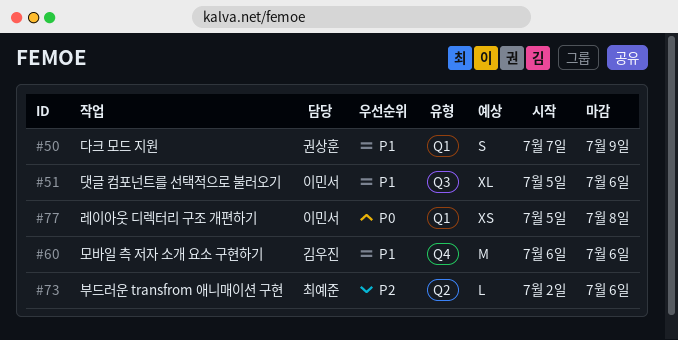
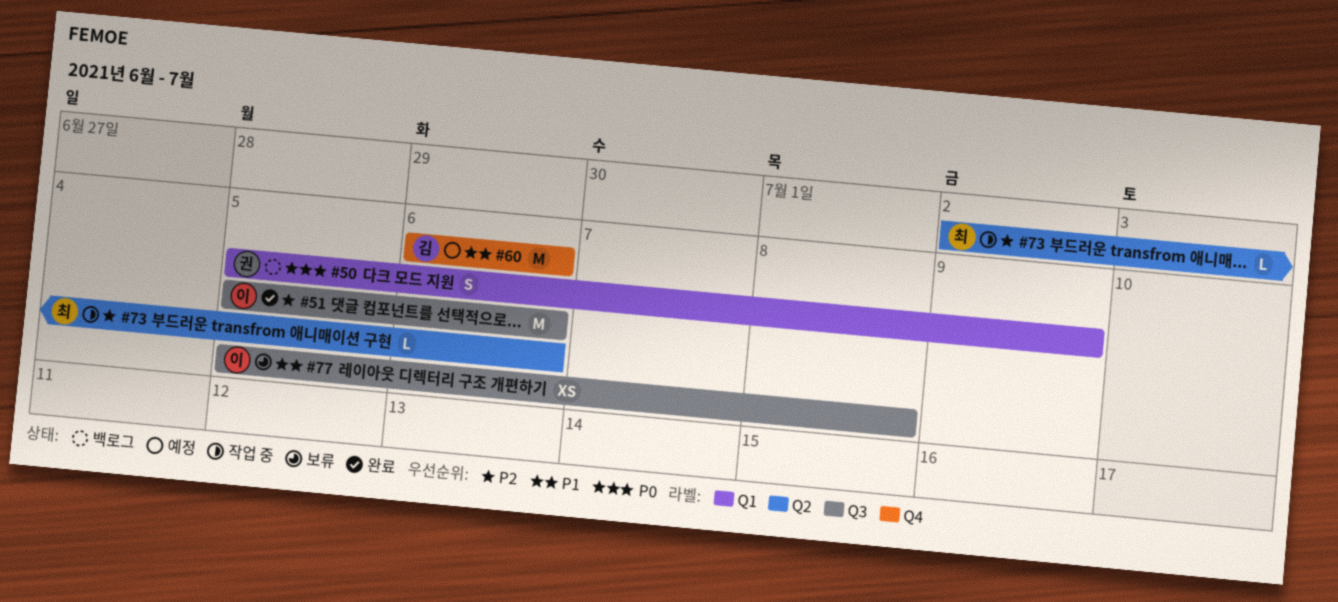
#50, priority: P1 -> P0
#50, start: Jul 7 -> Jul 5
#51, priority: P1 -> P2
#51, estimate: XL -> M
#77, priority: P0 -> P1
#77, label: Q1 -> Q3

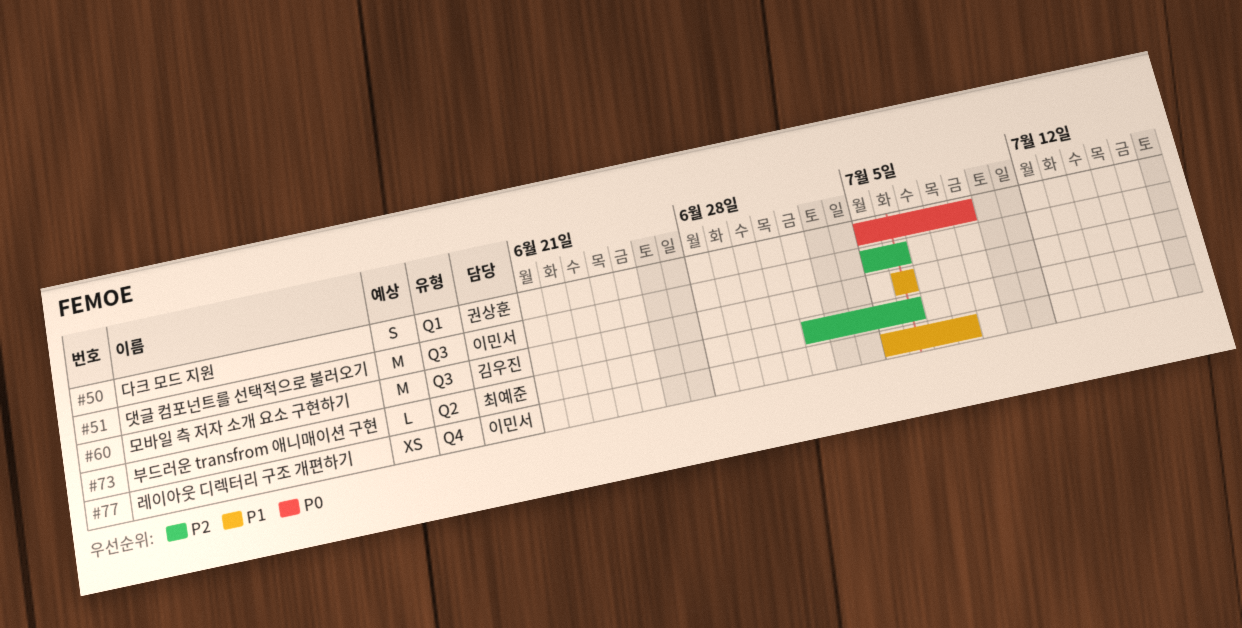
#60, label: Q4 -> Q3
#77, label: Q3 -> Q4

